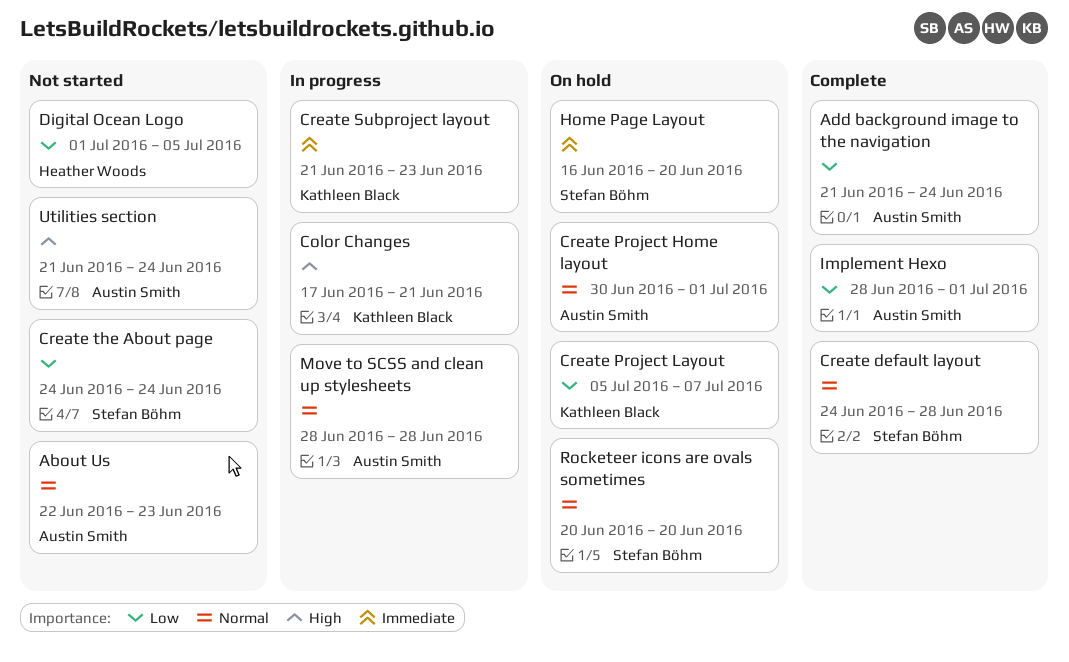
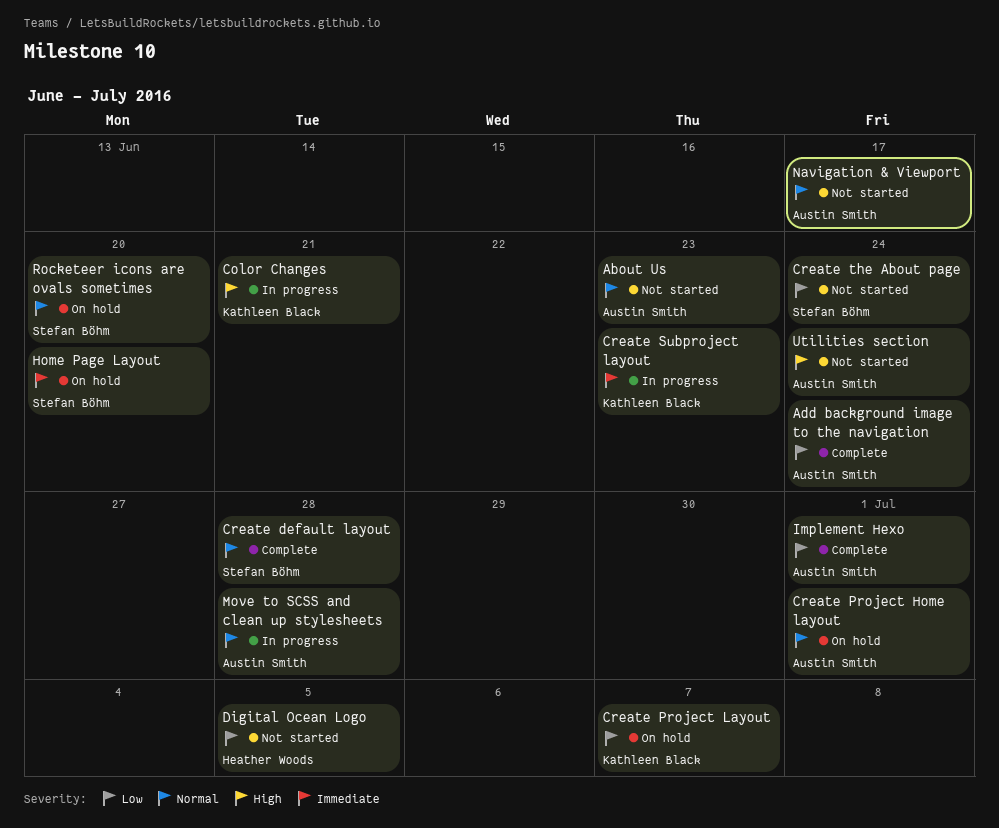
Navigation & Viewport: none -> present

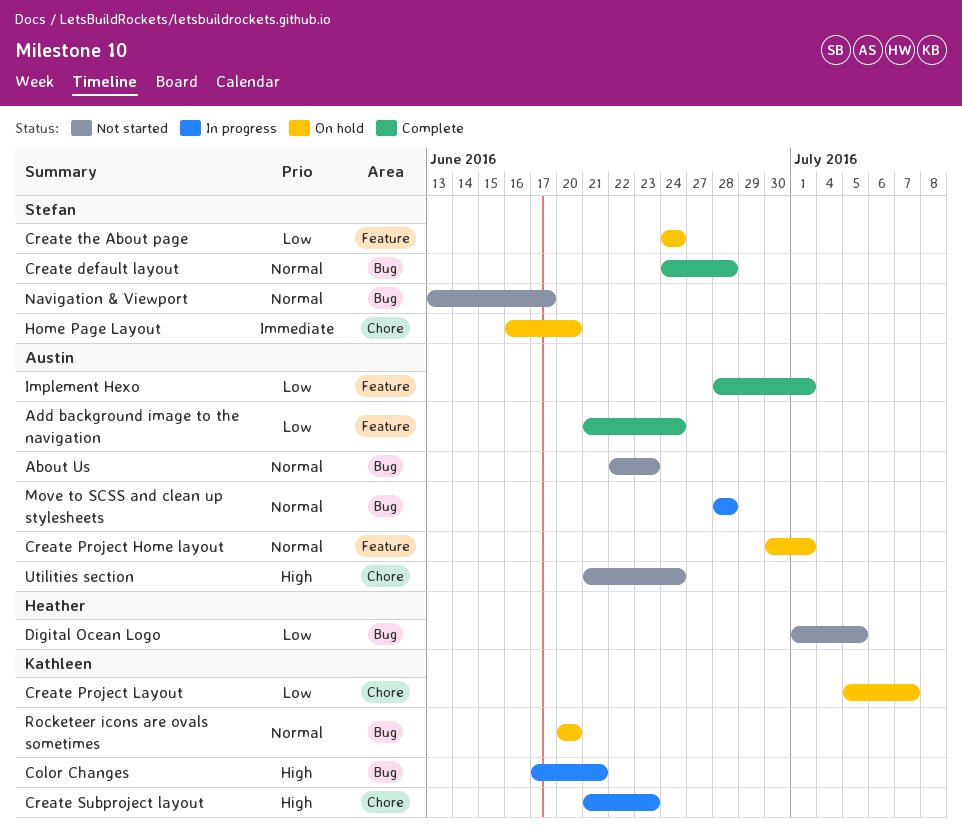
Create Subproject layout, priority: Immediate -> High
Create the About page, status: Not started -> On hold
Navigation & Viewport, owner: Austin Smith -> Stefan Böhm
Rocketeer icons are ovals sometimes, owner: Stefan Böhm -> Kathleen Black

